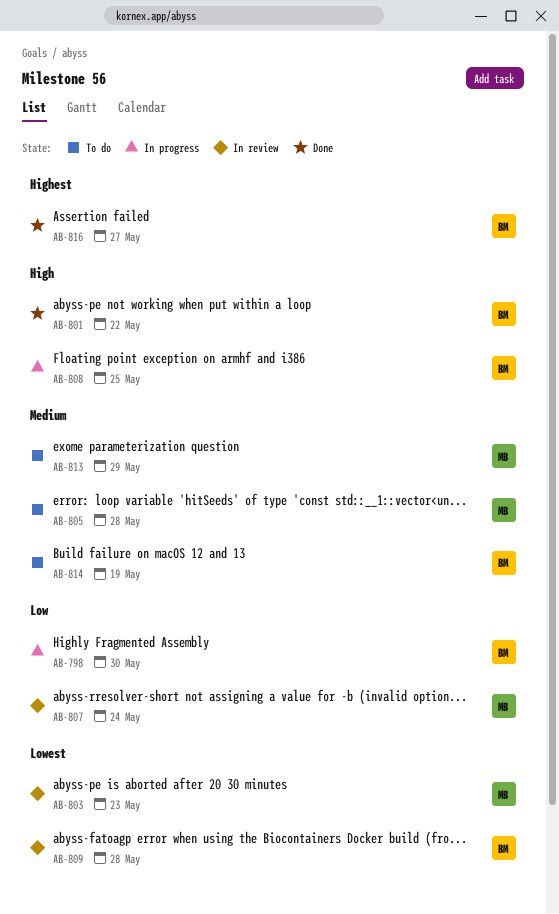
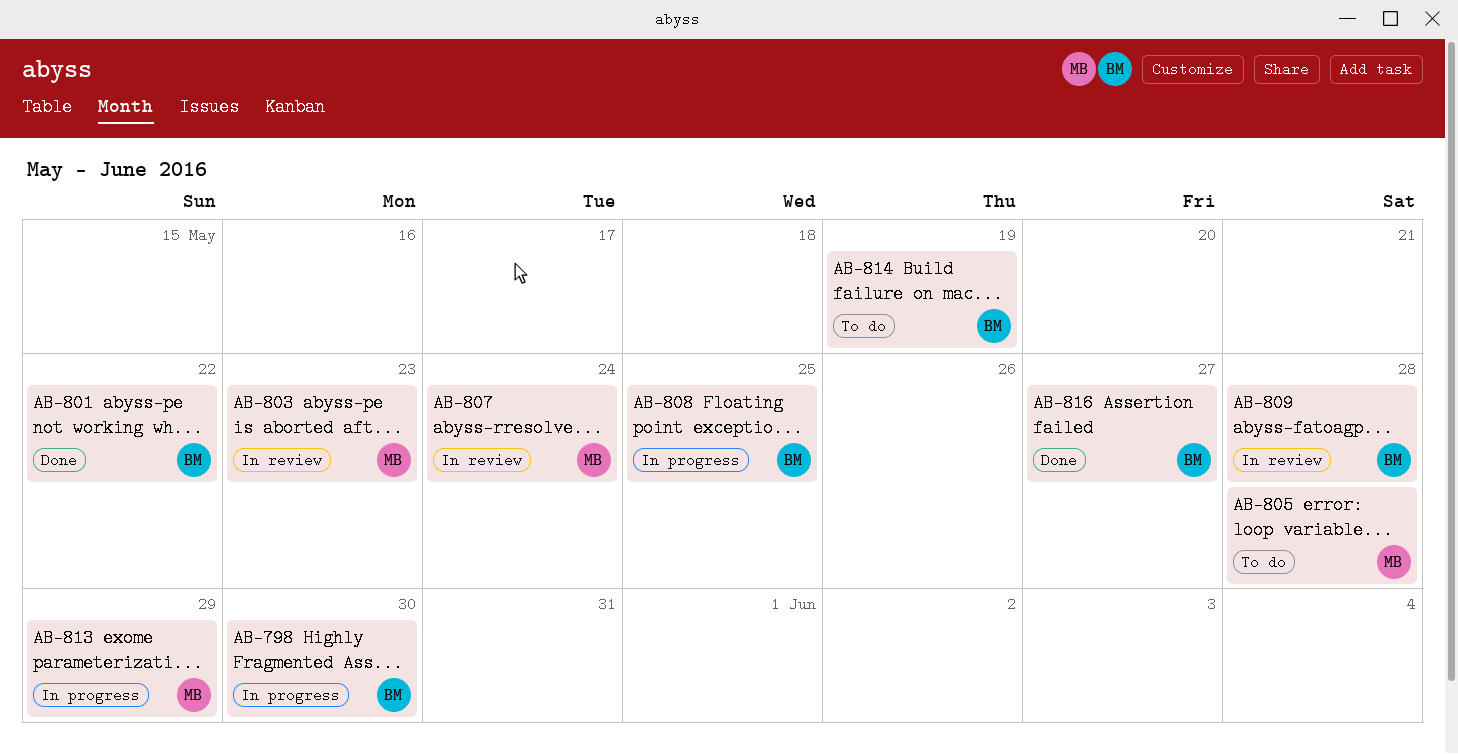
AB-813, status: To do -> In progress

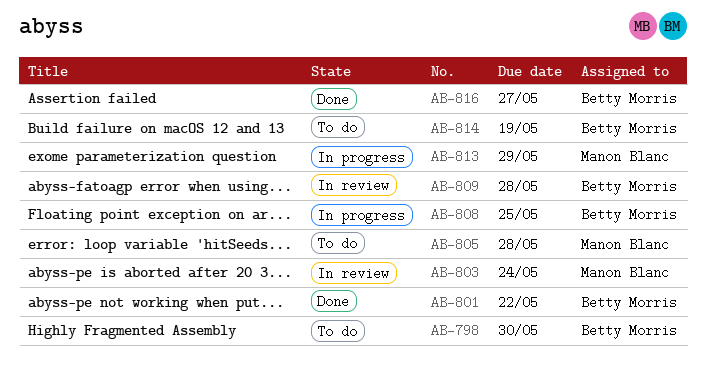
AB-798, status: In progress -> To do
AB-803, due: May 23 -> May 24
AB-807: present -> none

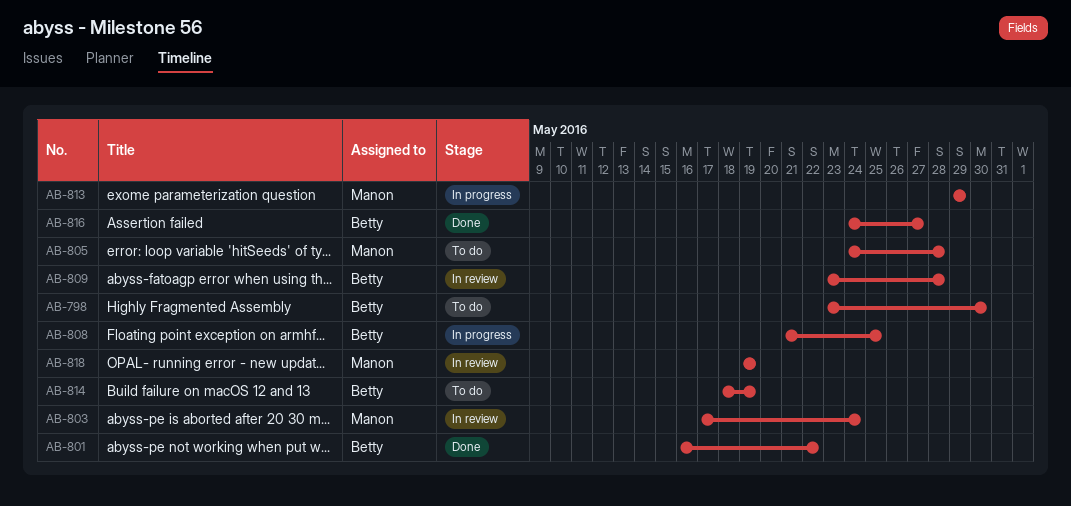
AB-818: none -> present

